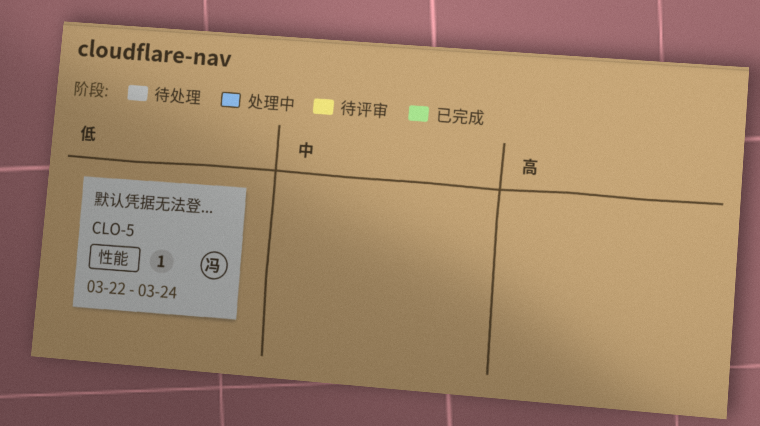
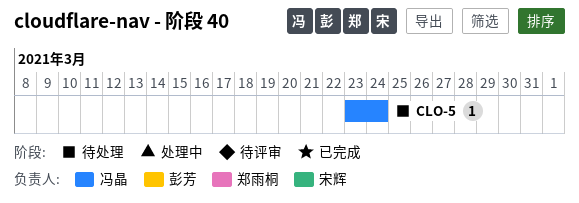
CLO-5, start: Mar 22 -> Mar 23

